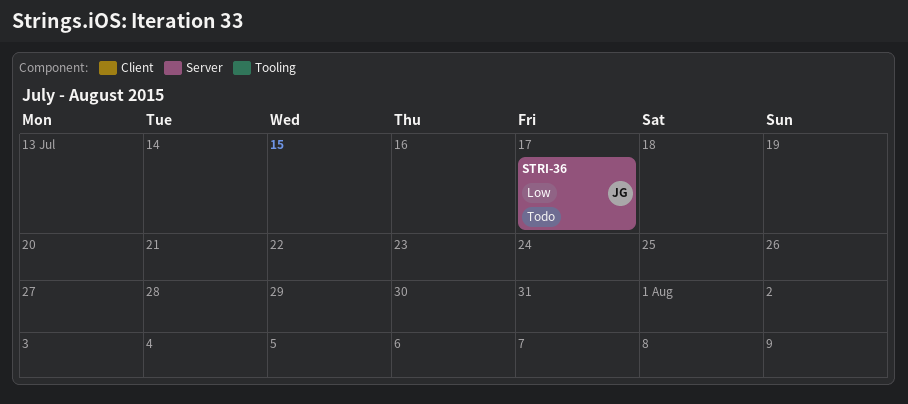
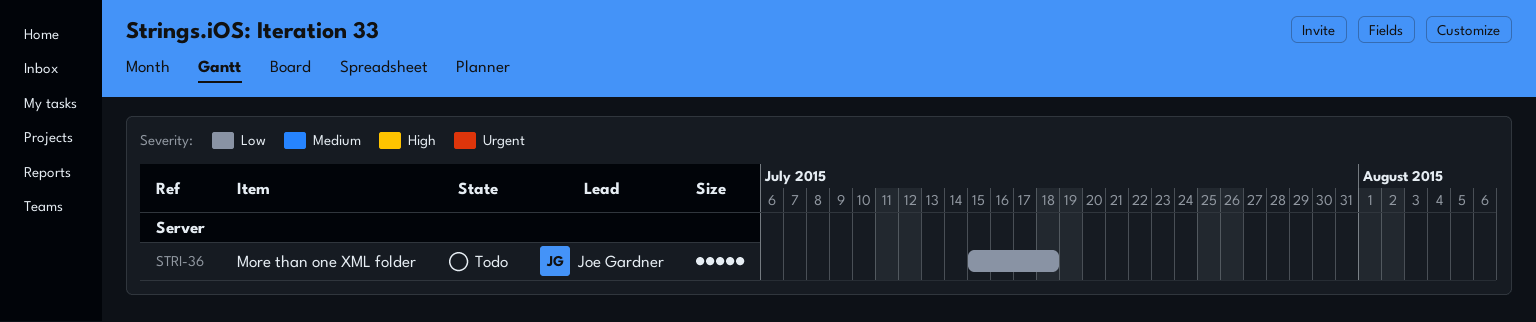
STRI-36, due: Jul 17 -> Jul 18

